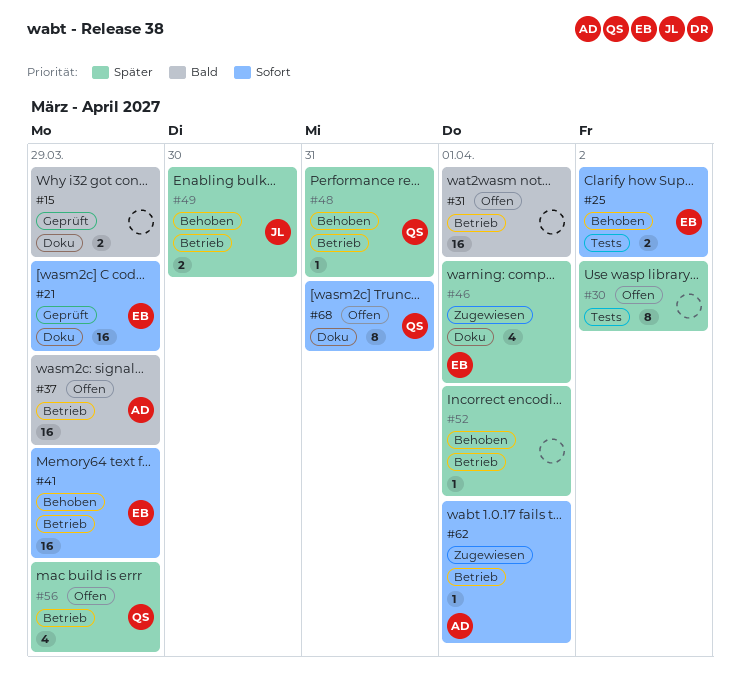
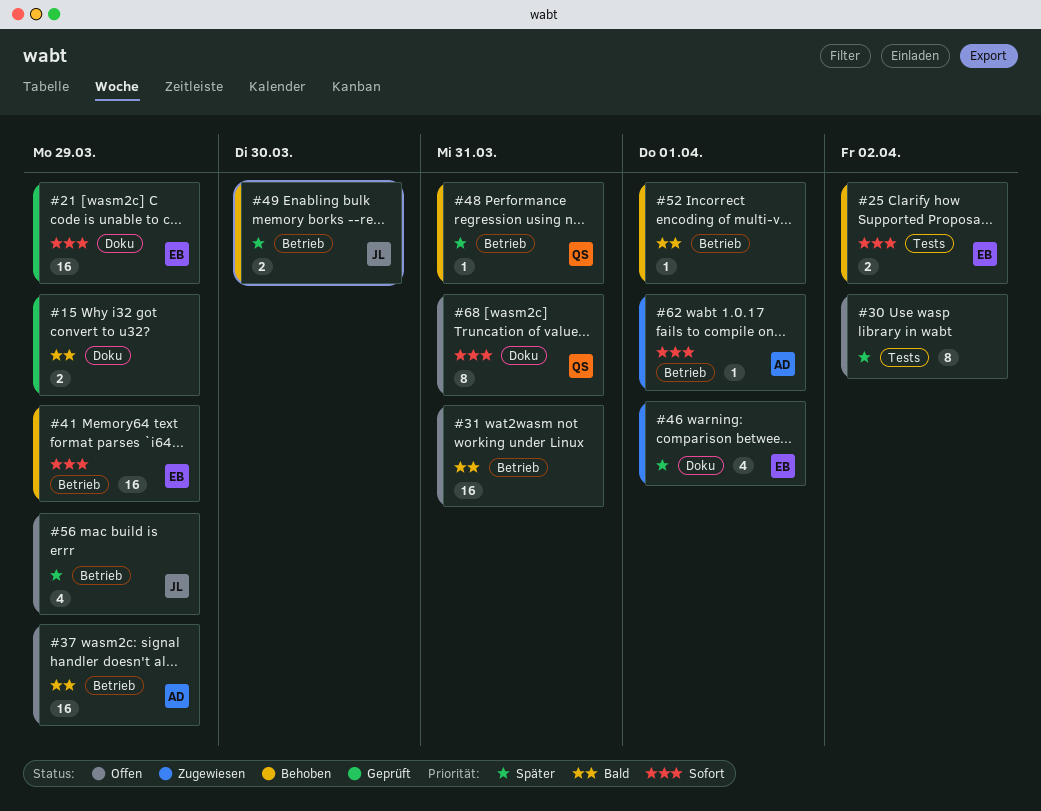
#31, due: Apr 1 -> Mar 31
#52, priority: Später -> Bald
#56, owner: QS -> JL

